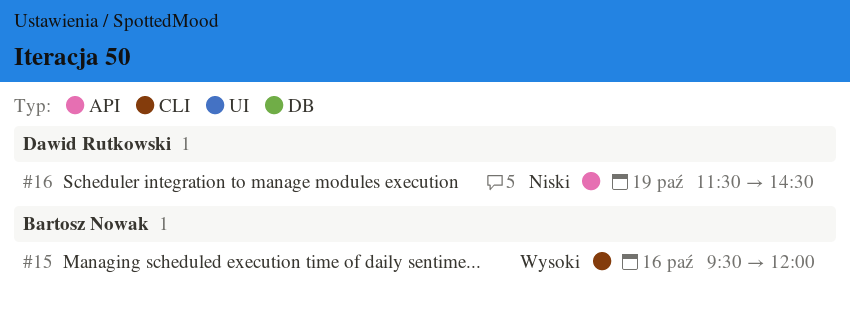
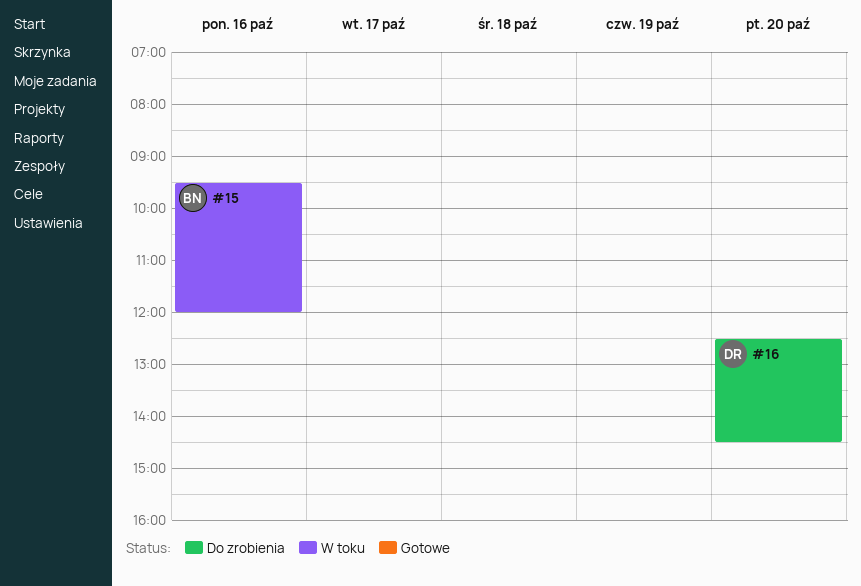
#16, day: Oct 19 -> Oct 20
#16, begins: 11:30 -> 12:30

